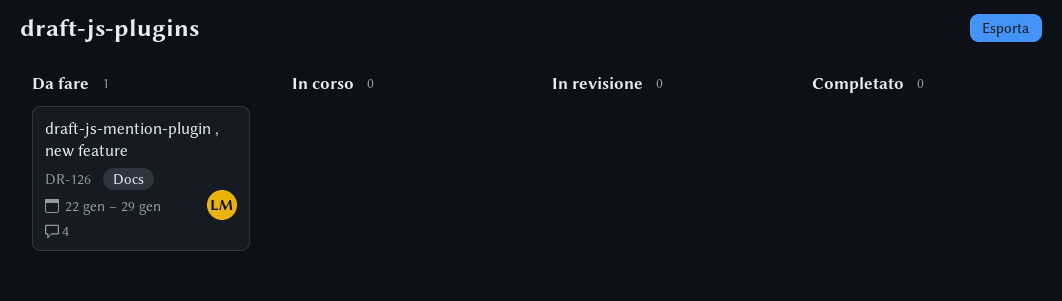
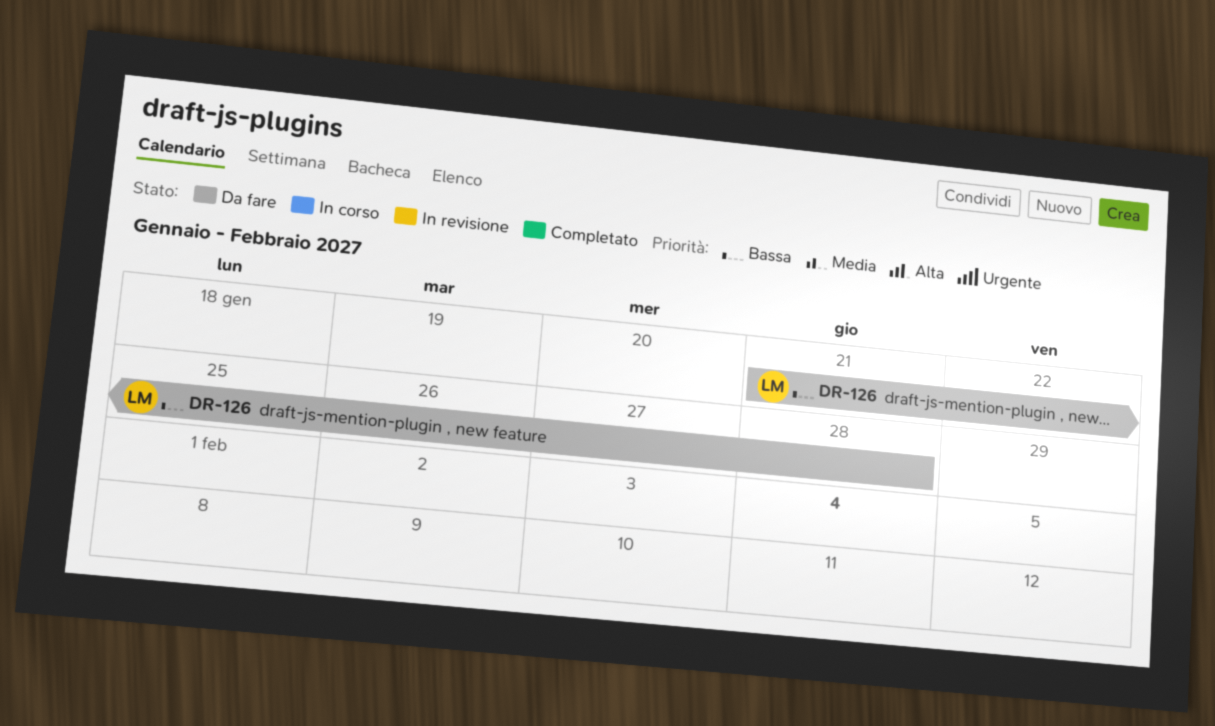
DR-126, start: Jan 22 -> Jan 21
DR-126, due: Jan 29 -> Jan 28

